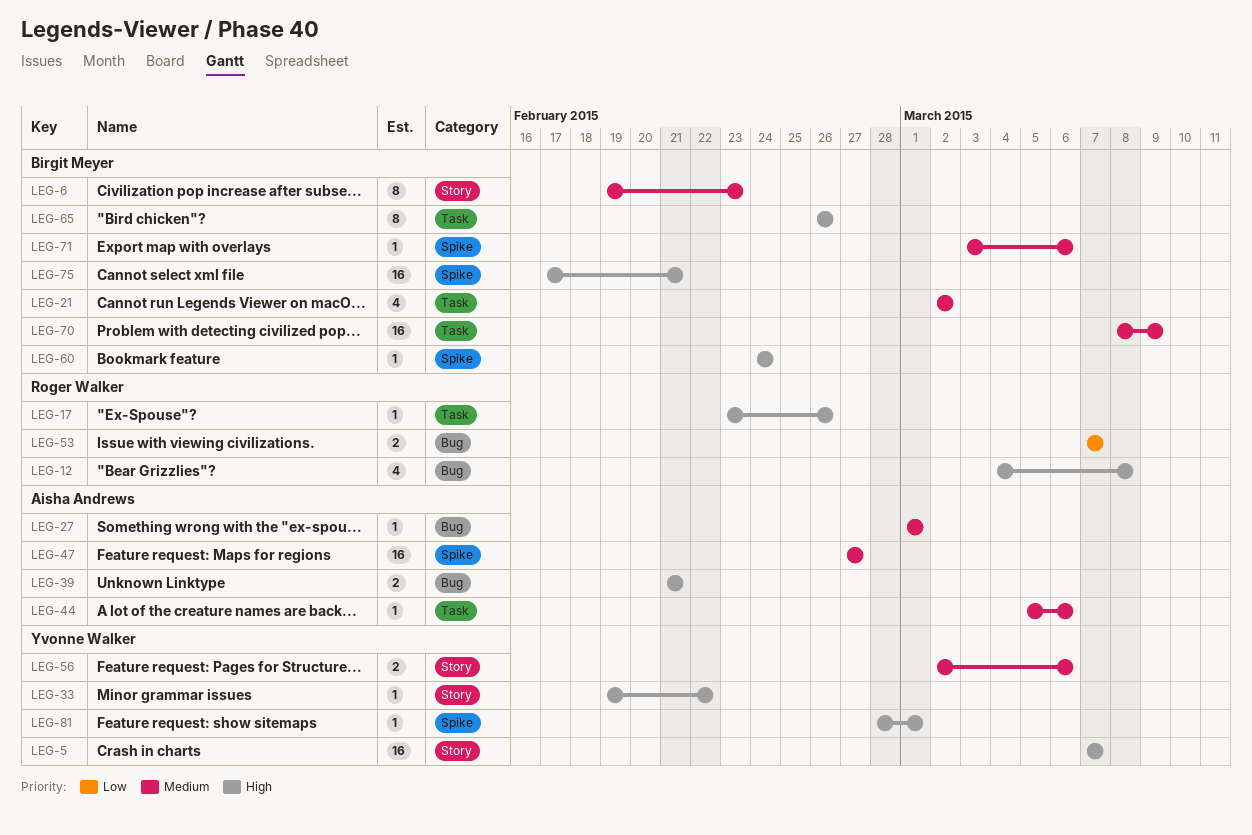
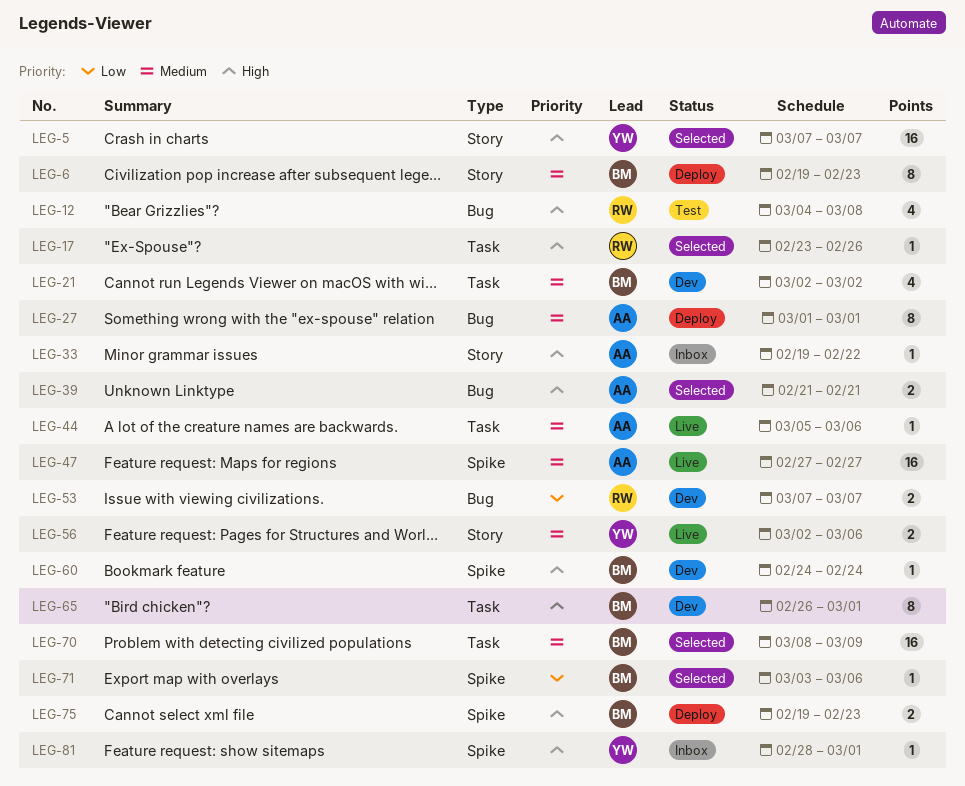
LEG-27, estimate: 1 -> 8
LEG-33, owner: Yvonne Walker -> Aisha Andrews
LEG-65, due: Feb 26 -> Mar 1
LEG-71, priority: Medium -> Low
LEG-75, estimate: 16 -> 2
LEG-75, start: Feb 17 -> Feb 19
LEG-75, due: Feb 21 -> Feb 23

